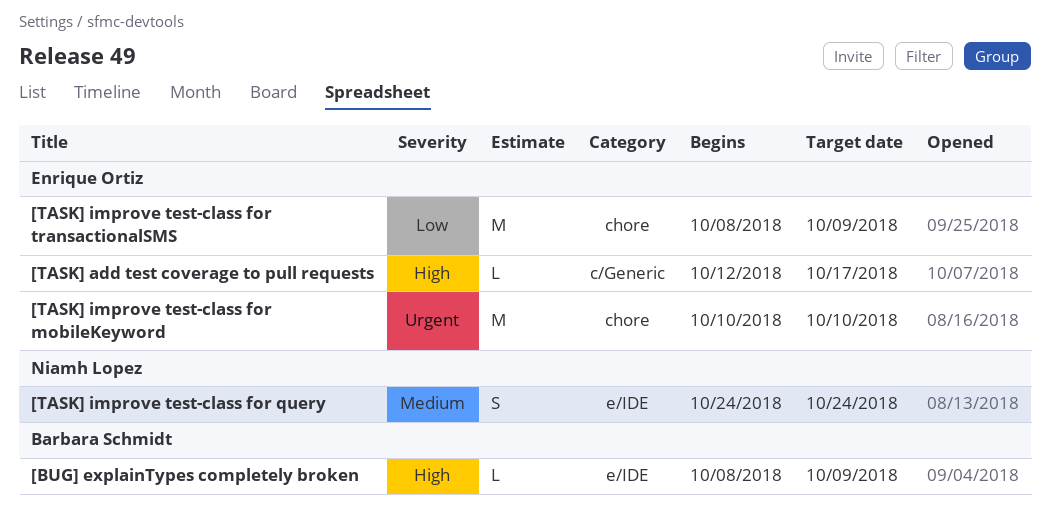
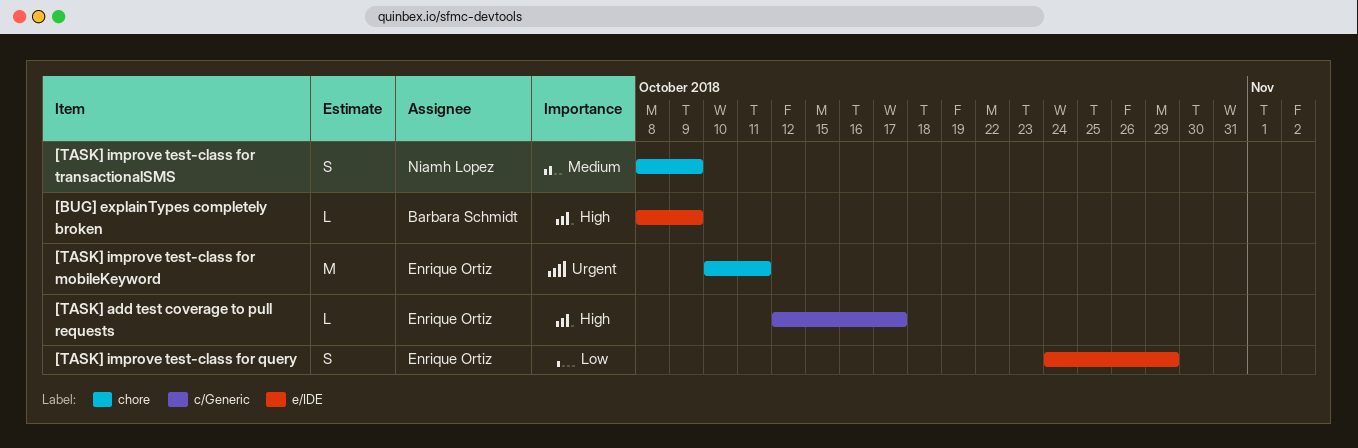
[TASK] improve test-class for mobileKeyword, due: Oct 10 -> Oct 11
[TASK] improve test-class for query, owner: Niamh Lopez -> Enrique Ortiz
[TASK] improve test-class for query, priority: Medium -> Low
[TASK] improve test-class for query, due: Oct 24 -> Oct 29
[TASK] improve test-class for transactionalSMS, owner: Enrique Ortiz -> Niamh Lopez
[TASK] improve test-class for transactionalSMS, priority: Low -> Medium
[TASK] improve test-class for transactionalSMS, estimate: M -> S

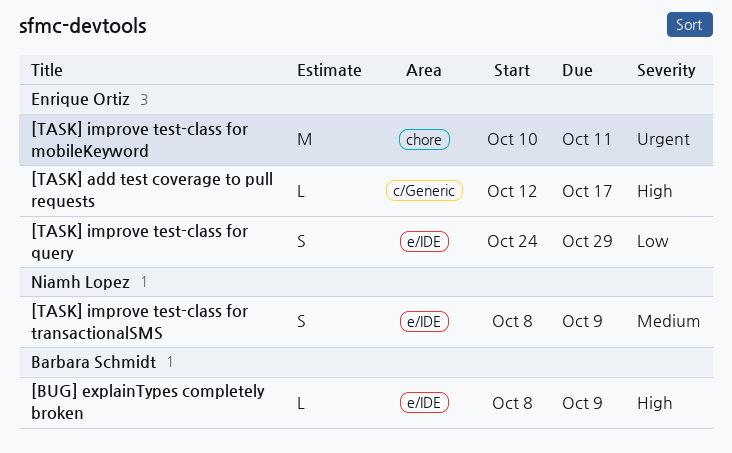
[TASK] improve test-class for transactionalSMS, label: chore -> e/IDE

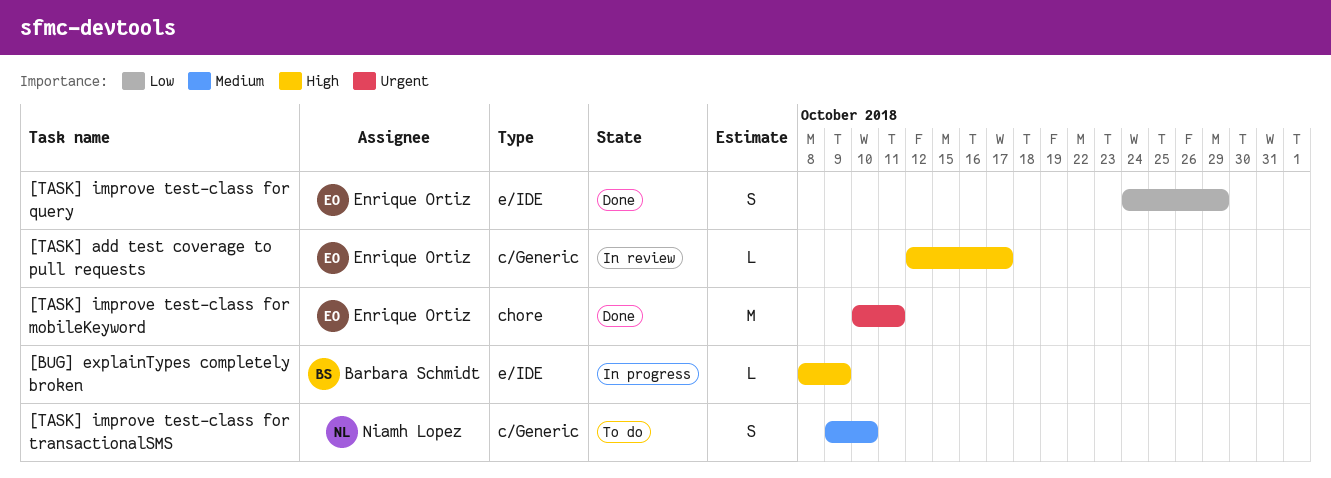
[TASK] improve test-class for transactionalSMS, label: e/IDE -> c/Generic
[TASK] improve test-class for transactionalSMS, start: Oct 8 -> Oct 9
[TASK] improve test-class for transactionalSMS, due: Oct 9 -> Oct 10

